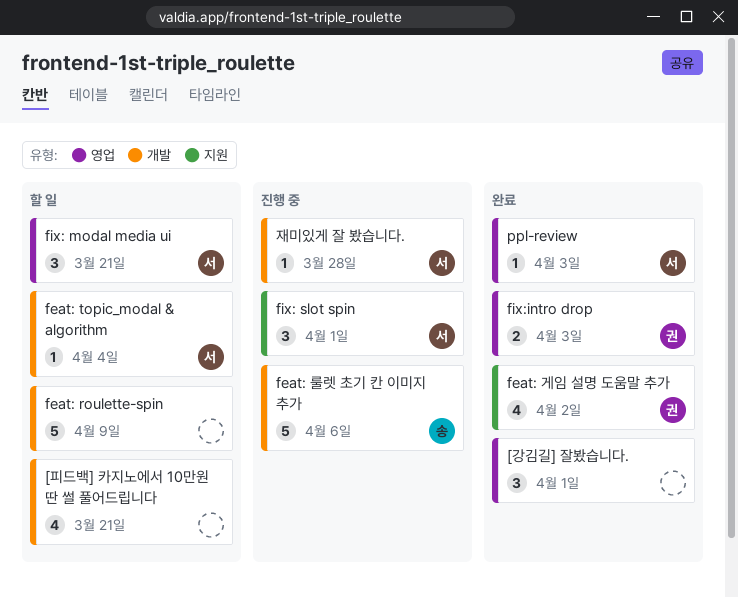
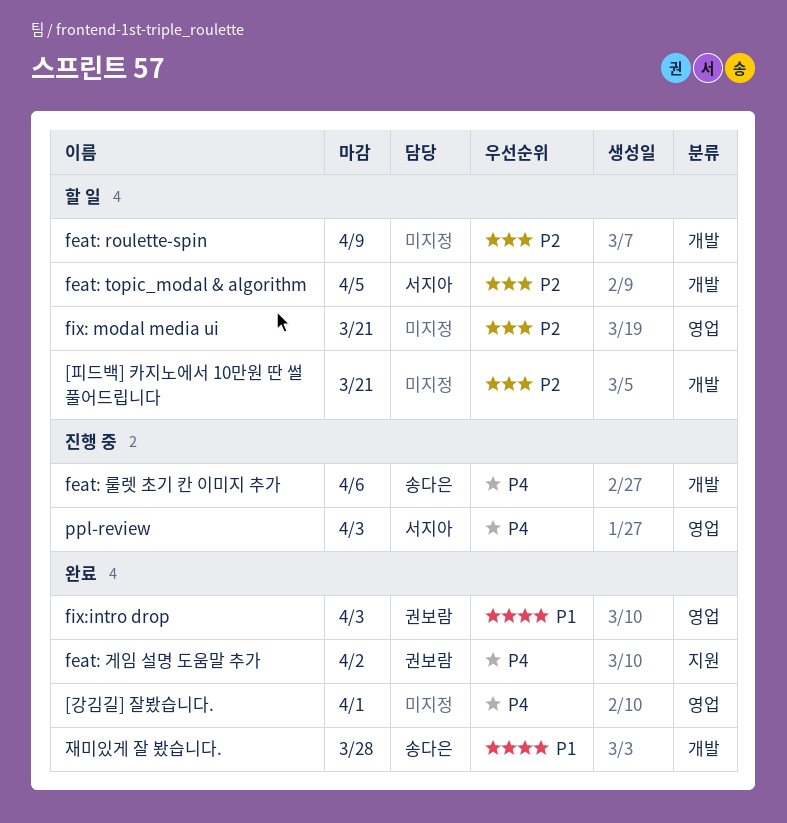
feat: topic_modal & algorithm, due: Apr 4 -> Apr 5
fix: modal media ui, owner: 서지아 -> none
fix: slot spin: present -> none
ppl-review, status: 완료 -> 진행 중
재미있게 잘 봤습니다., status: 진행 중 -> 완료
재미있게 잘 봤습니다., owner: 서지아 -> 송다은

